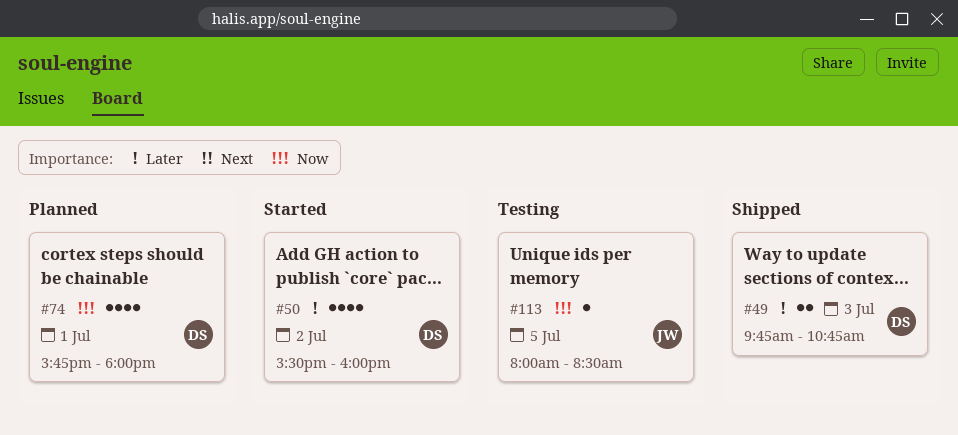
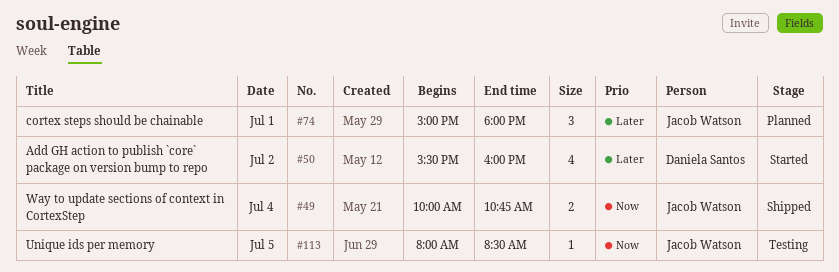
#49, owner: Daniela Santos -> Jacob Watson
#49, priority: Later -> Now
#49, day: Jul 3 -> Jul 4
#49, begins: 09:45 -> 10:00
#74, owner: Daniela Santos -> Jacob Watson
#74, priority: Now -> Later
#74, estimate: 4 -> 3
#74, begins: 15:45 -> 15:00

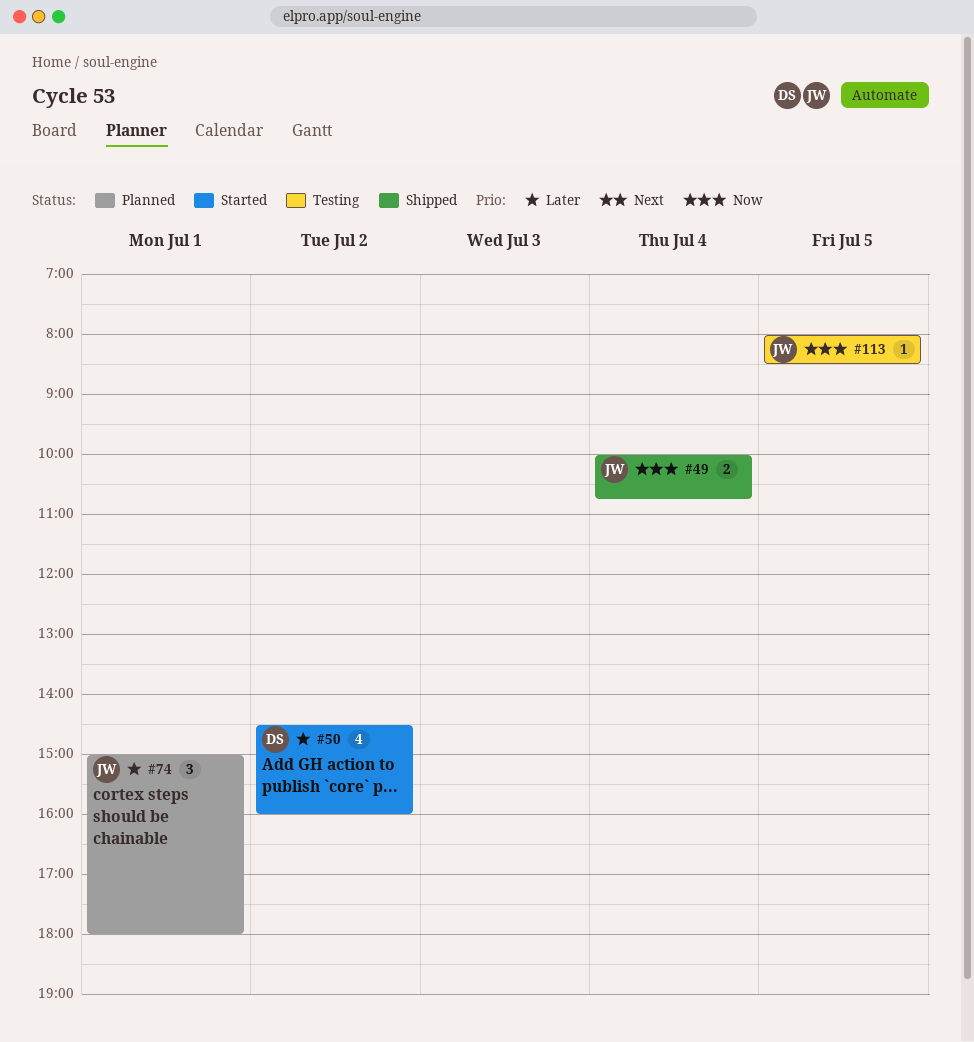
#50, begins: 15:30 -> 14:30

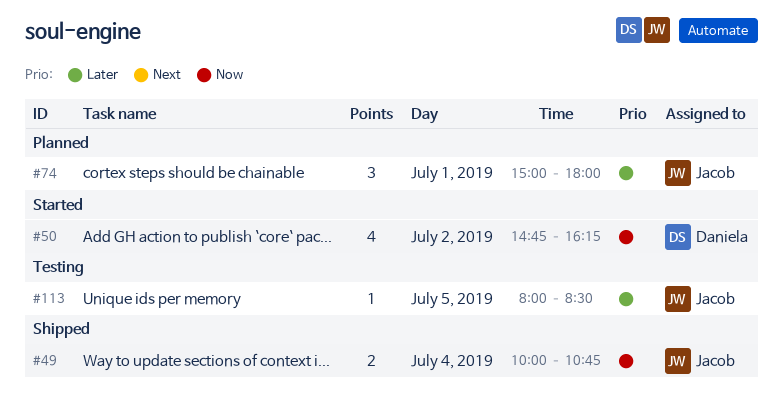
#50, priority: Later -> Now
#50, begins: 14:30 -> 14:45
#50, ends: 16:00 -> 16:15
#113, priority: Now -> Later

